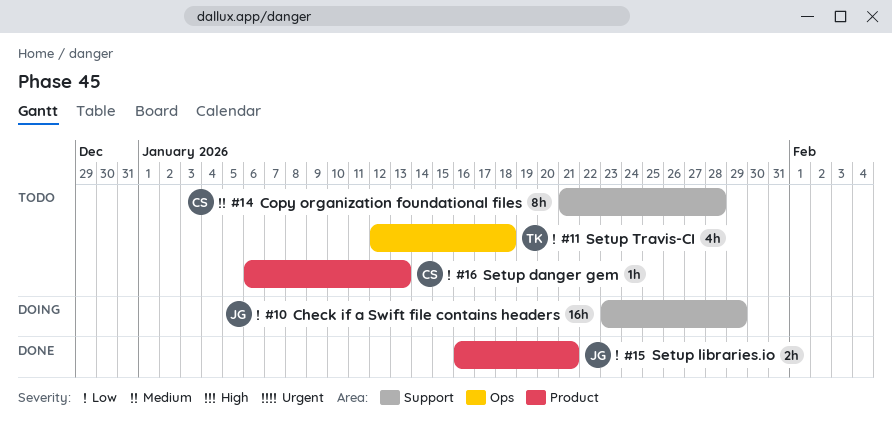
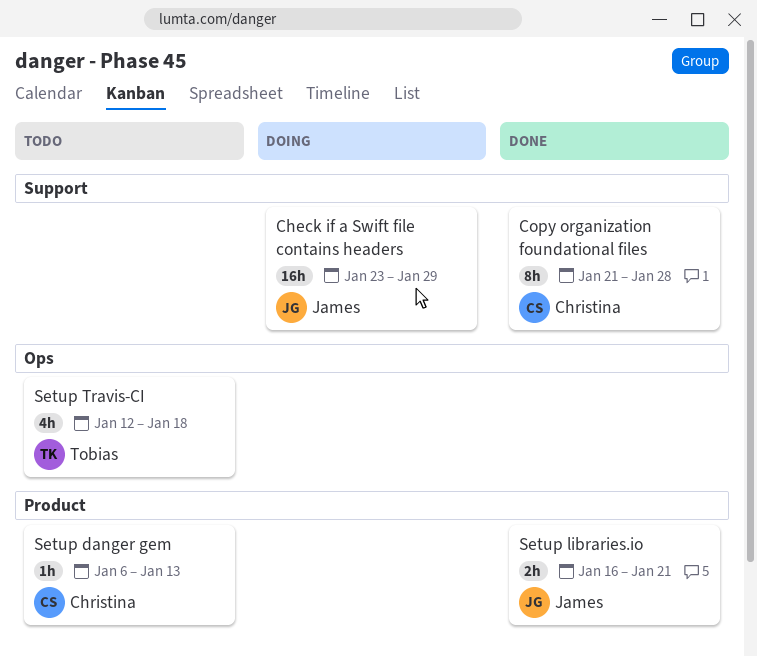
Copy organization foundational files, status: Todo -> Done

